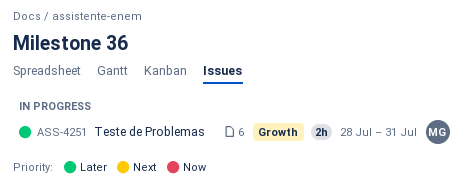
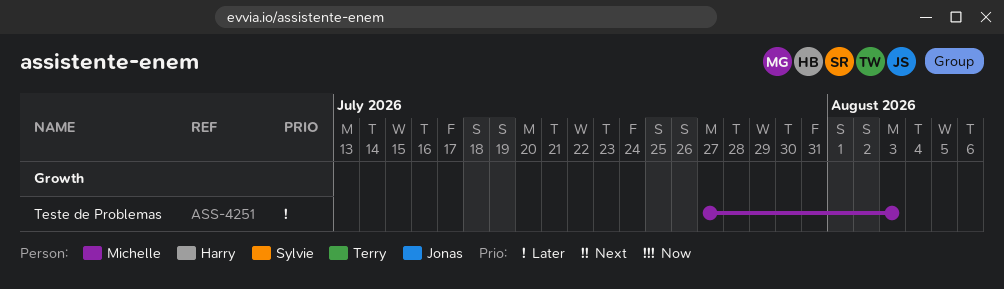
ASS-4251, start: Jul 28 -> Jul 27
ASS-4251, due: Jul 31 -> Aug 3

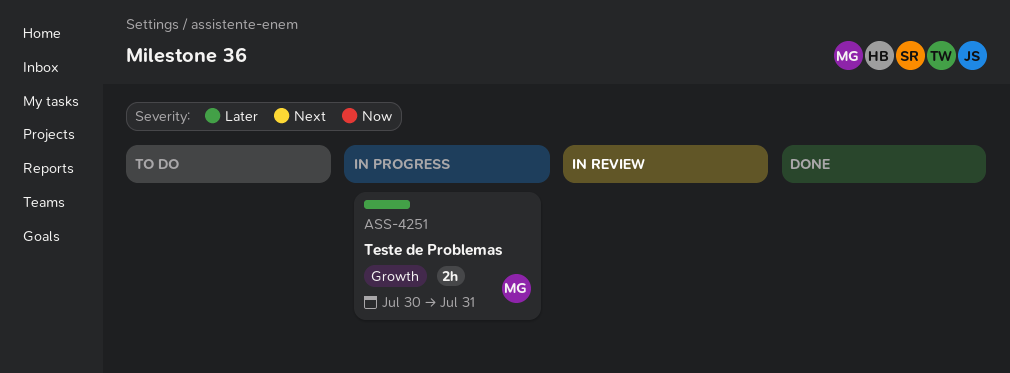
ASS-4251, start: Jul 27 -> Jul 30
ASS-4251, due: Aug 3 -> Jul 31

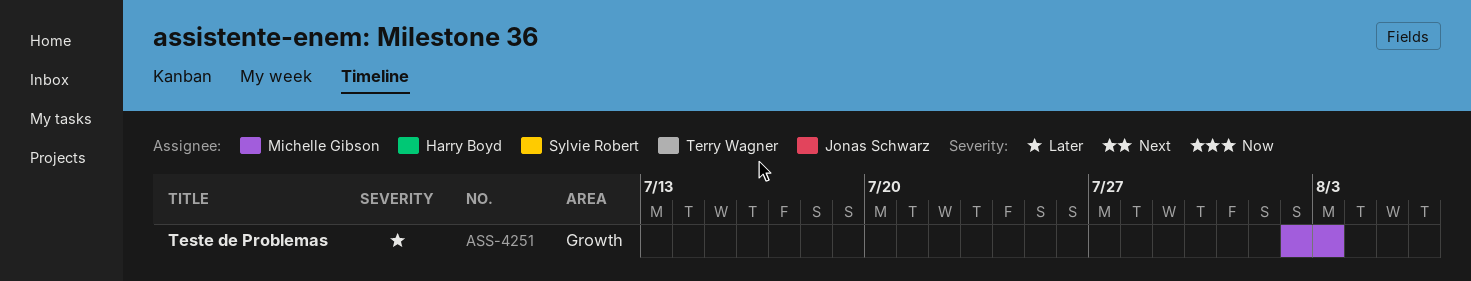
ASS-4251, start: Jul 30 -> Aug 2
ASS-4251, due: Jul 31 -> Aug 3

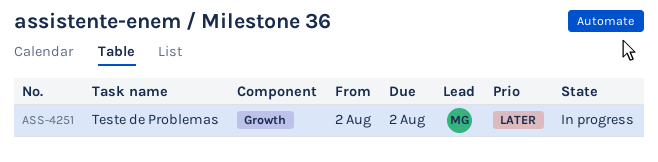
ASS-4251, due: Aug 3 -> Aug 2

